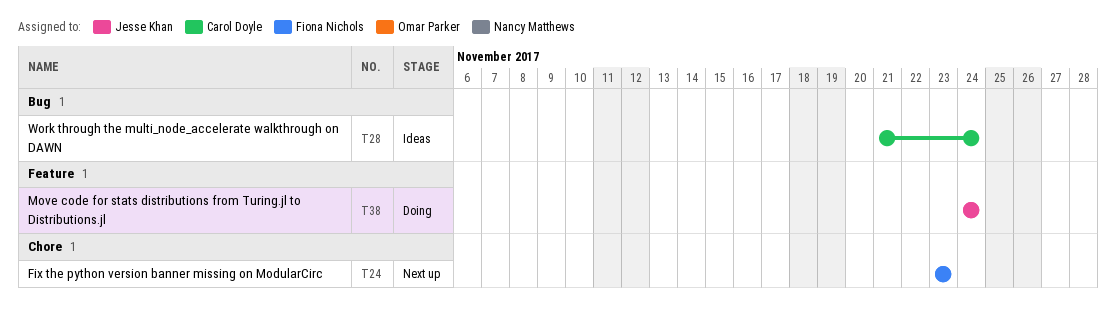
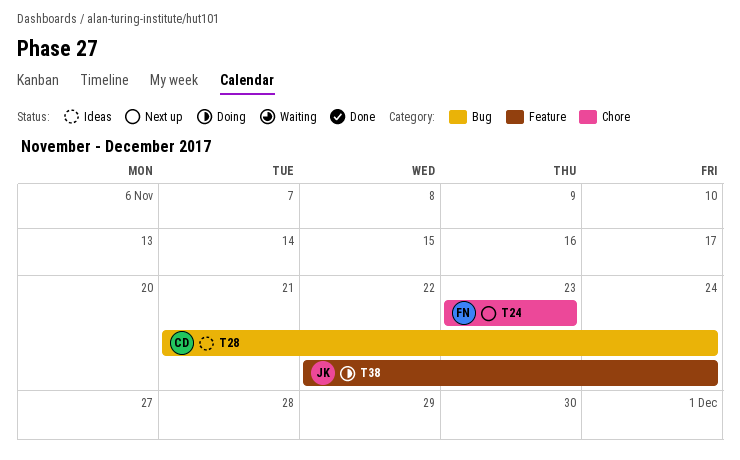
T38, start: Nov 24 -> Nov 22

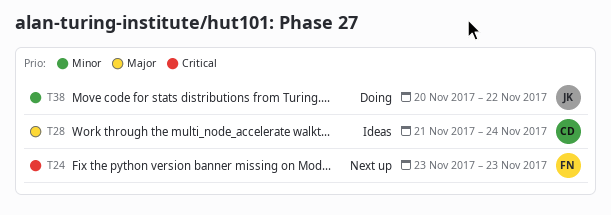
T38, start: Nov 22 -> Nov 20
T38, due: Nov 24 -> Nov 22

